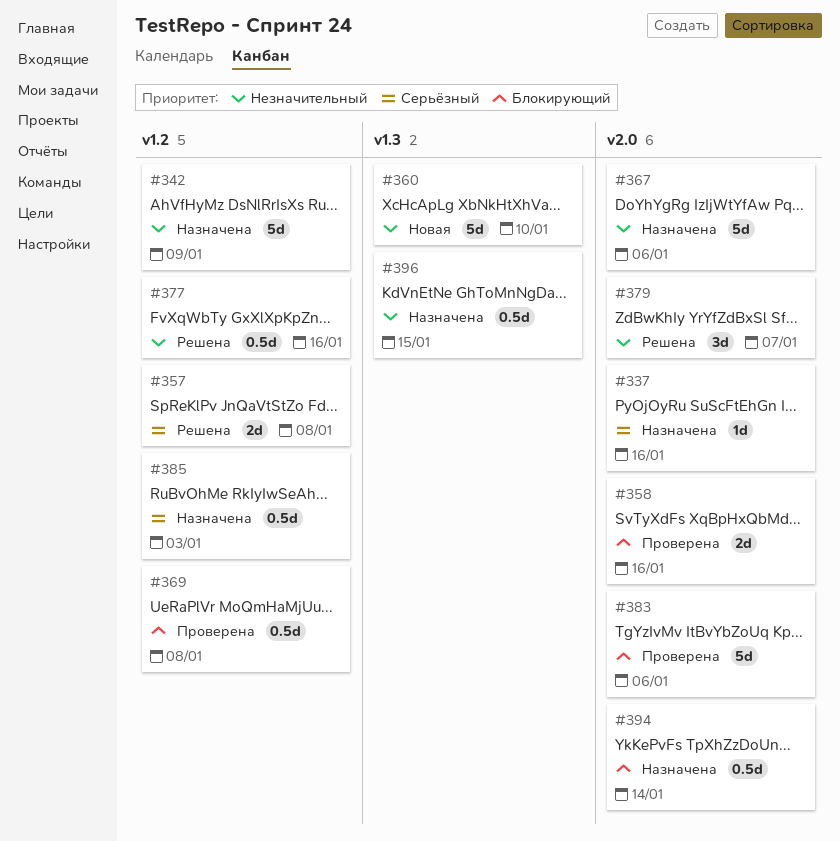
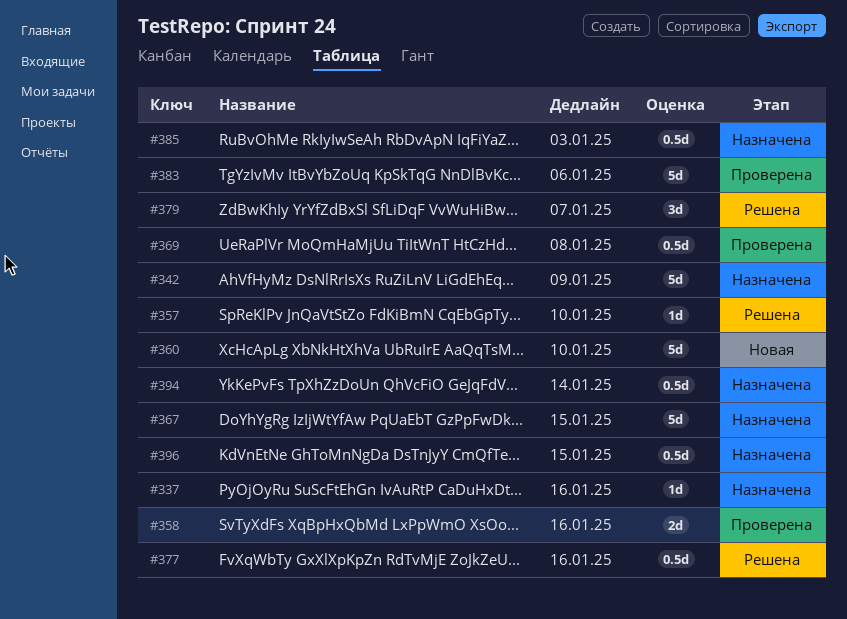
#357, estimate: 2d -> 1d
#357, due: Jan 8 -> Jan 10
#367, due: Jan 6 -> Jan 15

